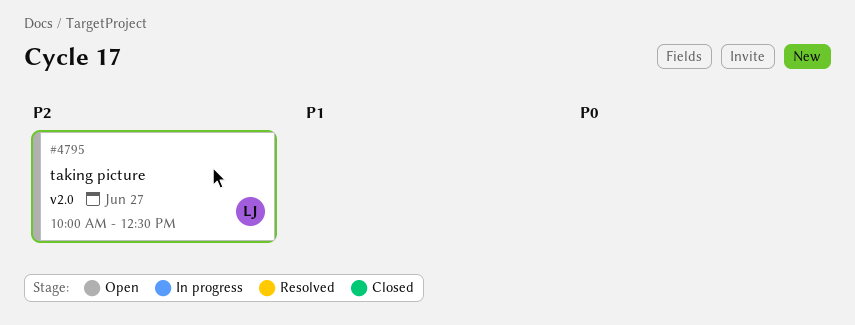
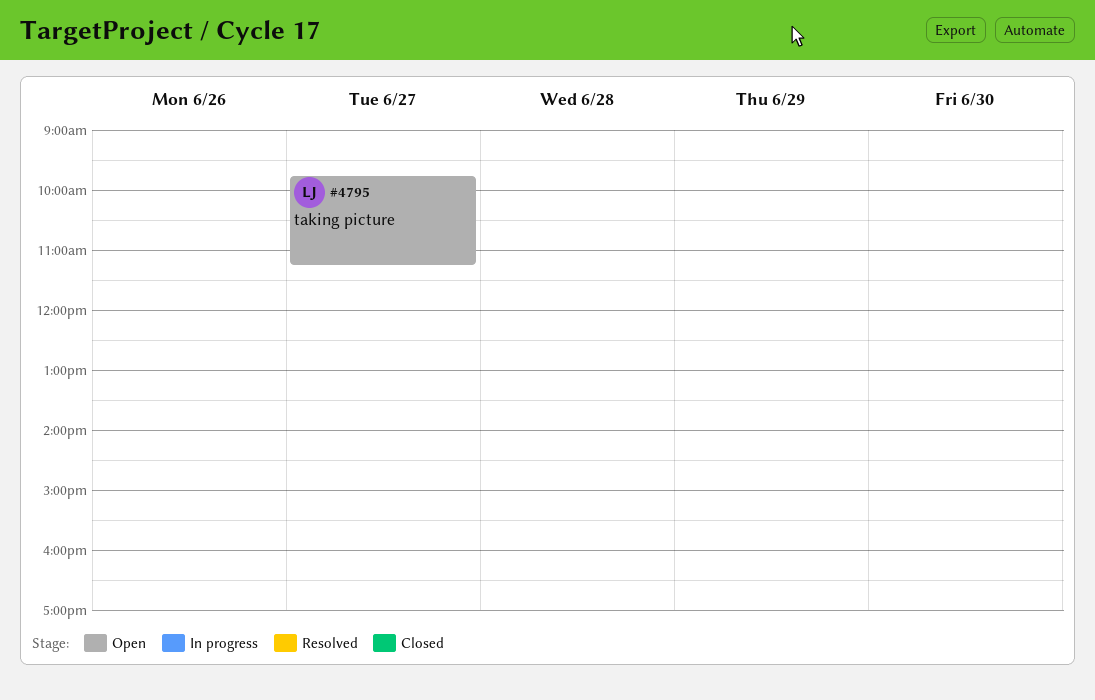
#4795, begins: 10:00 -> 09:45
#4795, ends: 12:30 -> 11:15

